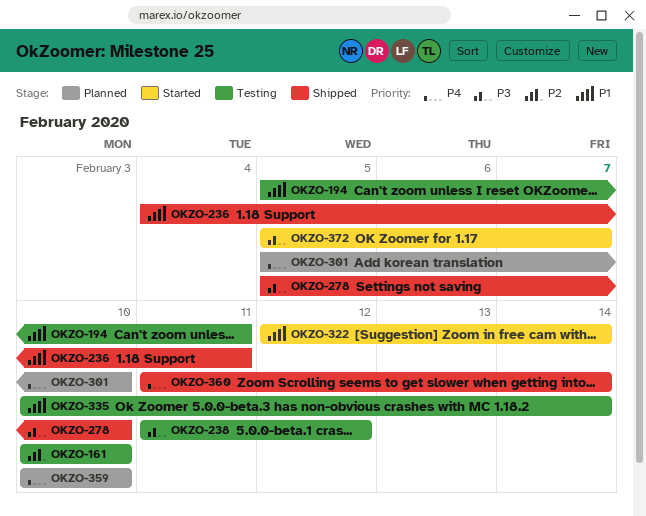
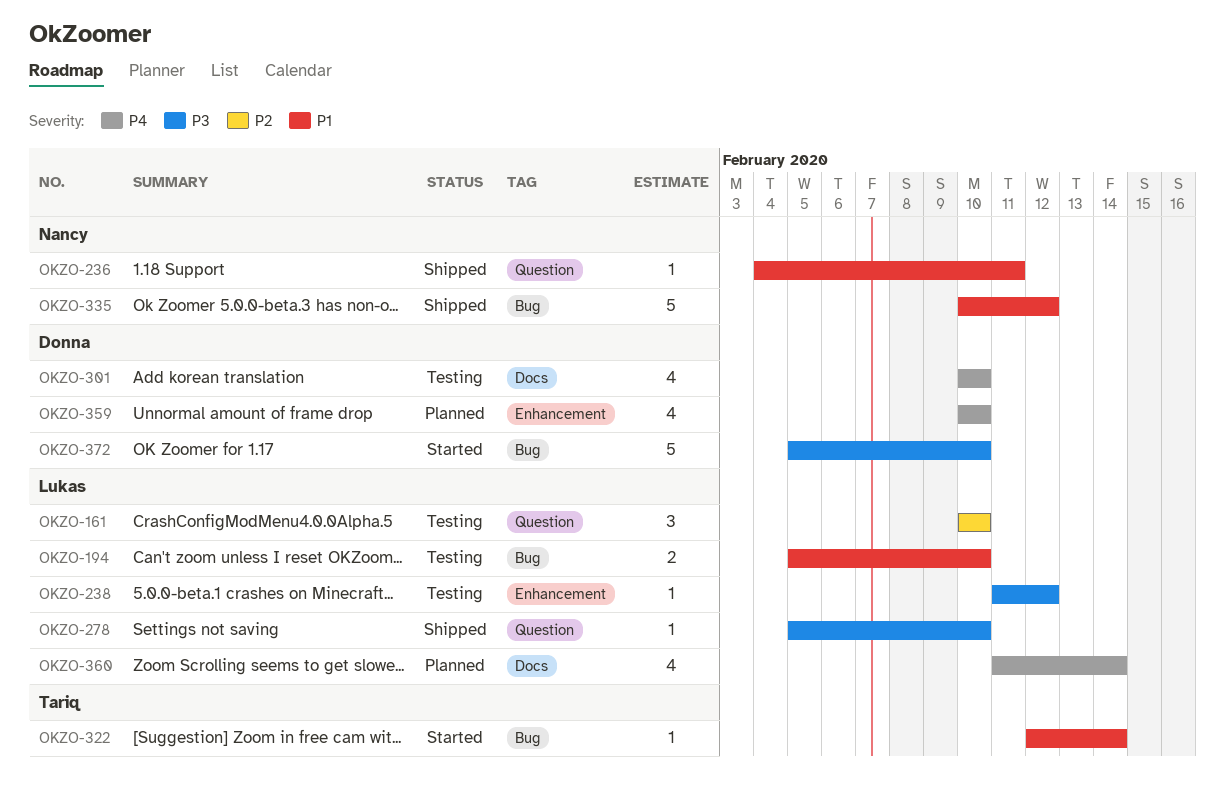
OKZO-194, due: Feb 11 -> Feb 10
OKZO-301, status: Planned -> Testing
OKZO-301, start: Feb 5 -> Feb 10
OKZO-335, status: Testing -> Shipped
OKZO-335, due: Feb 14 -> Feb 12
OKZO-360, status: Shipped -> Planned
OKZO-372, due: Feb 7 -> Feb 10

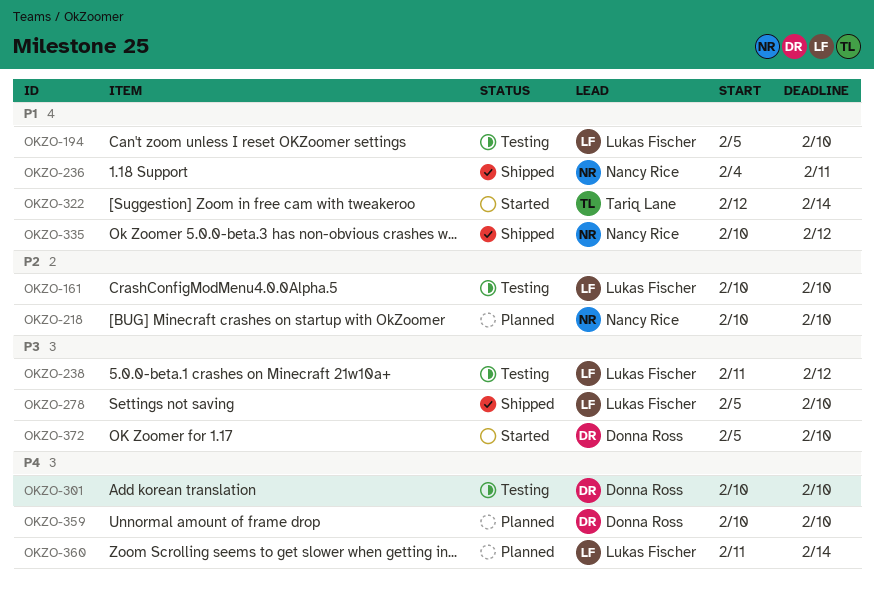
OKZO-218: none -> present

